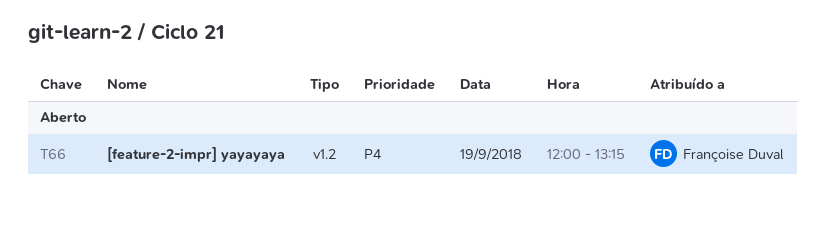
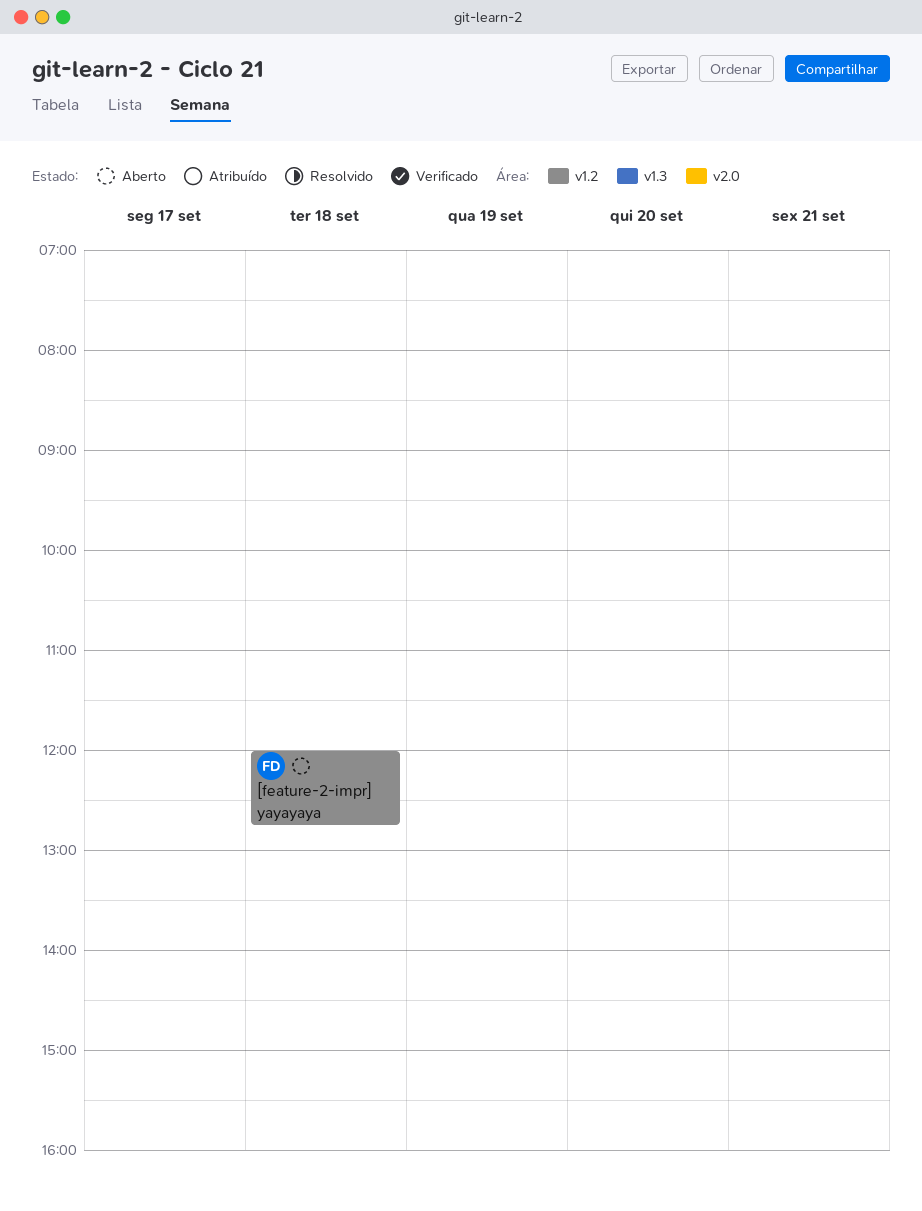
[feature-2-impr] yayayaya, day: Sep 19 -> Sep 18
[feature-2-impr] yayayaya, ends: 13:15 -> 12:45

